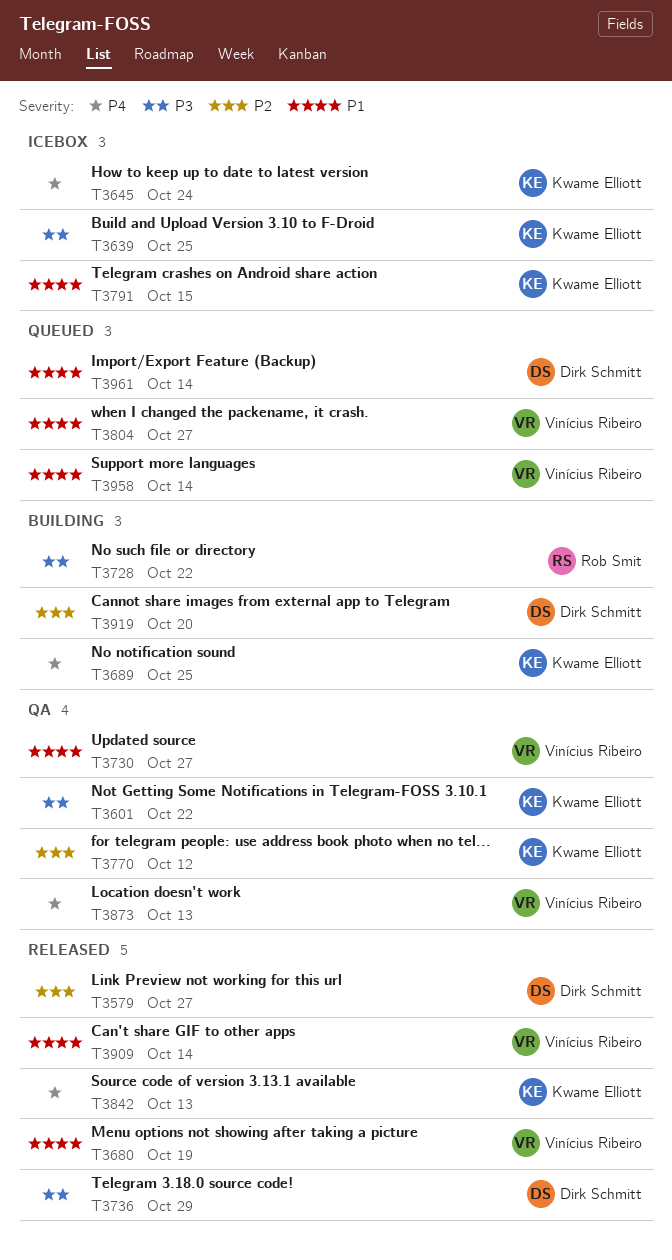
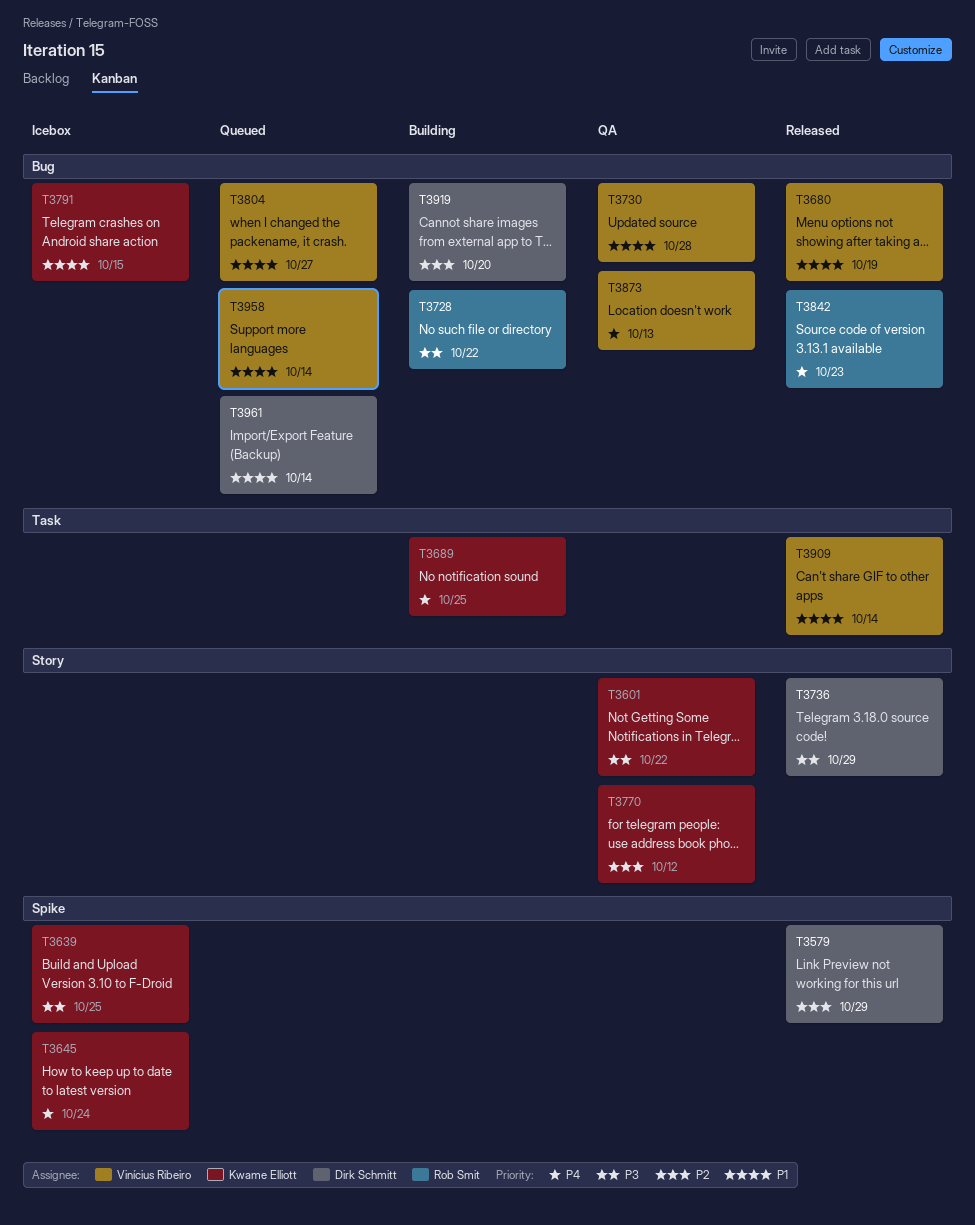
T3579, due: Oct 27 -> Oct 29
T3730, due: Oct 27 -> Oct 28
T3842, owner: Kwame Elliott -> Rob Smit
T3842, due: Oct 13 -> Oct 23

